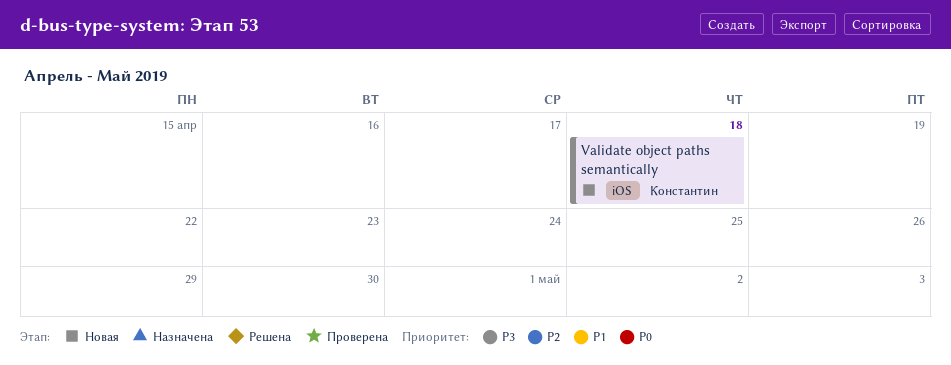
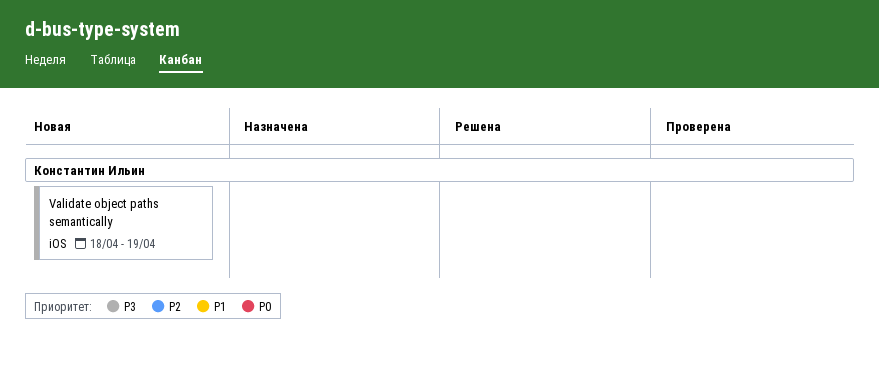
Validate object paths semantically, due: Apr 18 -> Apr 19

